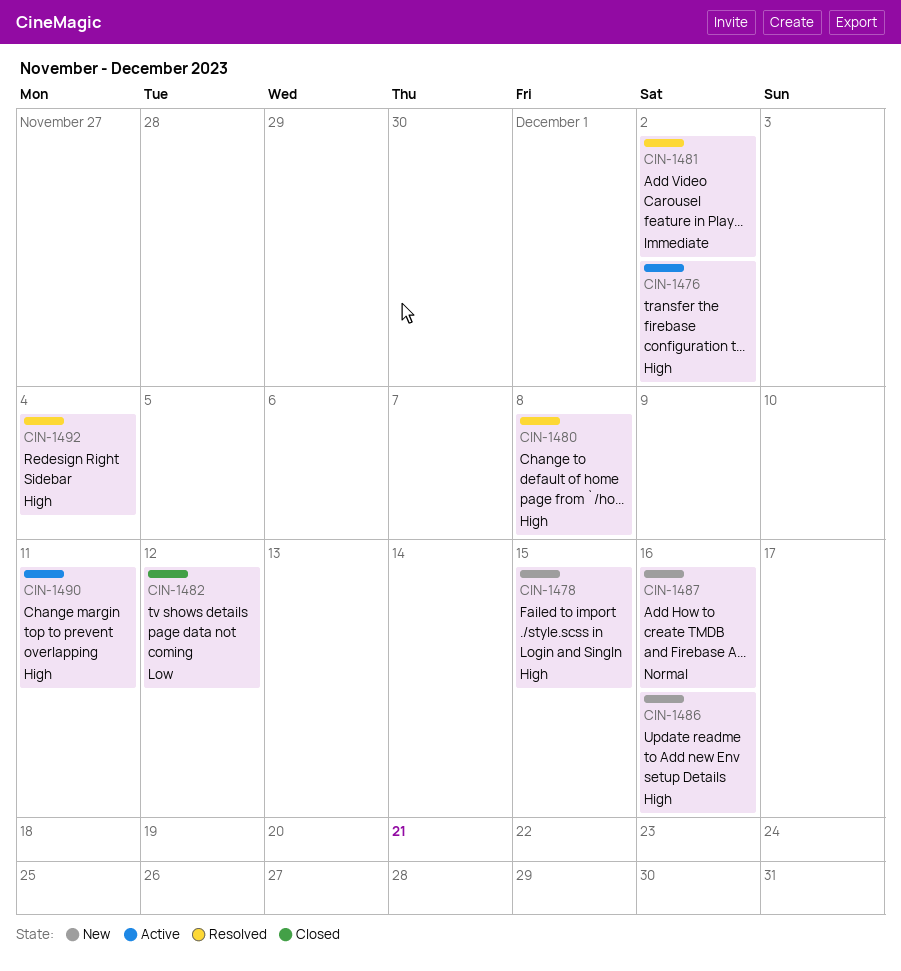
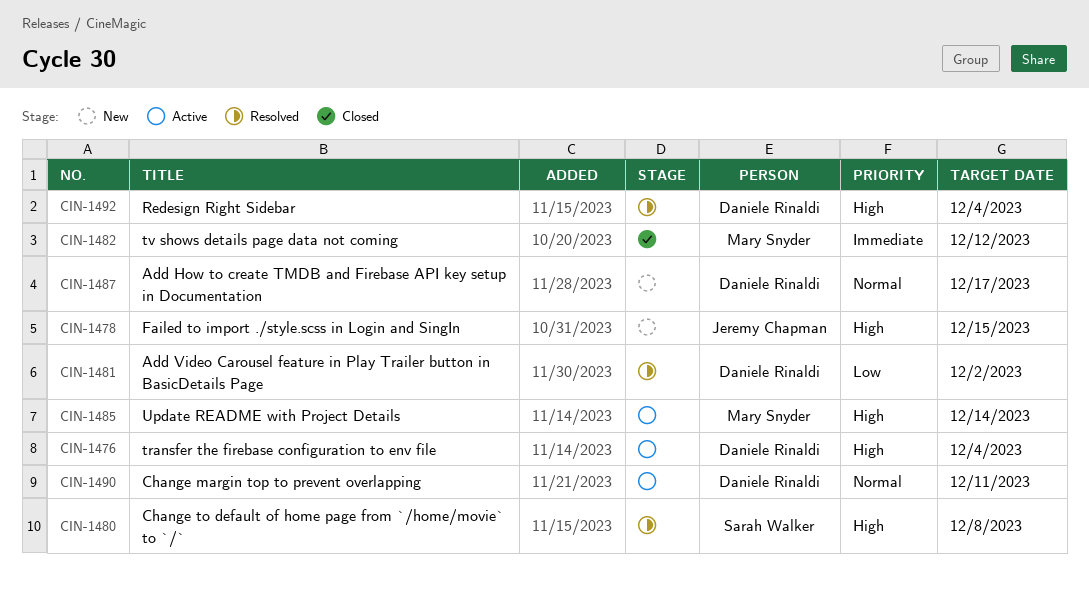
CIN-1476, due: Dec 2 -> Dec 4
CIN-1481, priority: Immediate -> Low
CIN-1482, priority: Low -> Immediate
CIN-1485: none -> present
CIN-1486: present -> none
CIN-1487, due: Dec 16 -> Dec 17
CIN-1490, priority: High -> Normal

